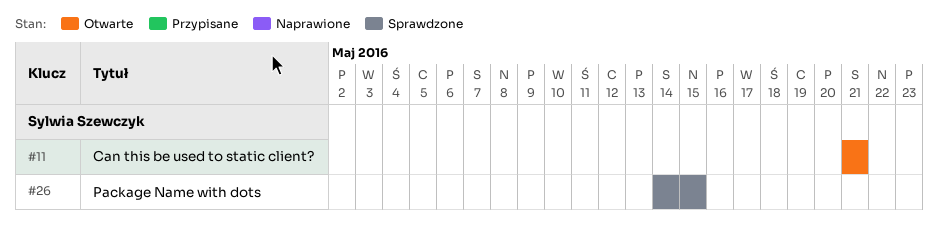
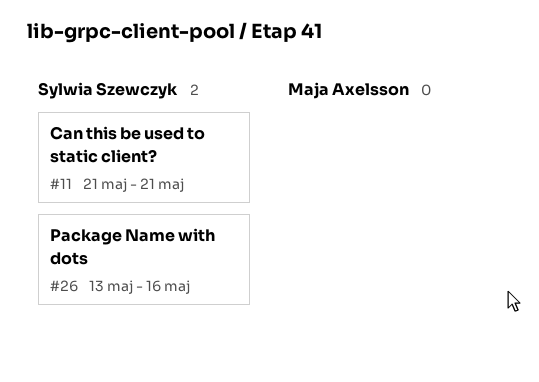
#26, start: May 14 -> May 13
#26, due: May 15 -> May 16

